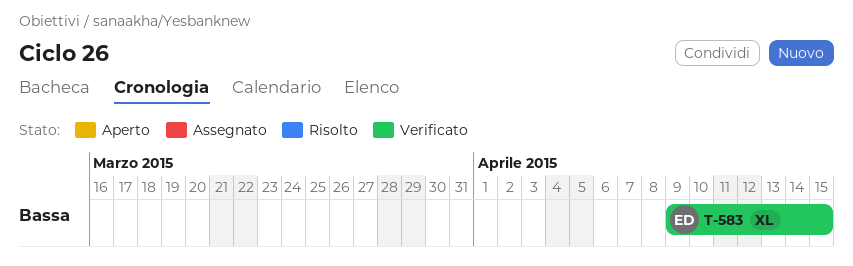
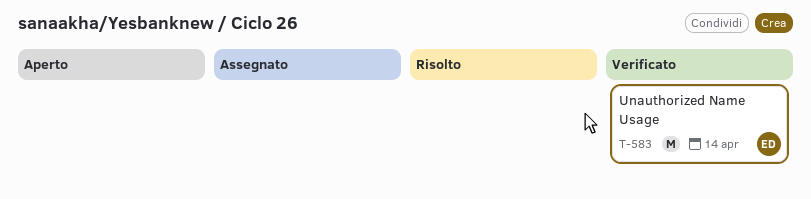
T-583, estimate: XL -> M
T-583, due: Apr 15 -> Apr 14

